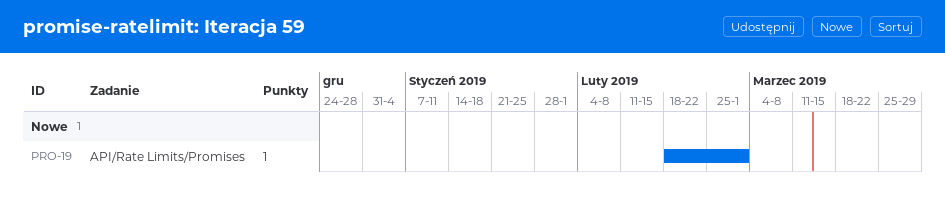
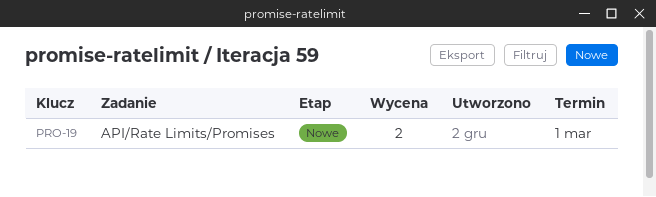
PRO-19, estimate: 1 -> 2

